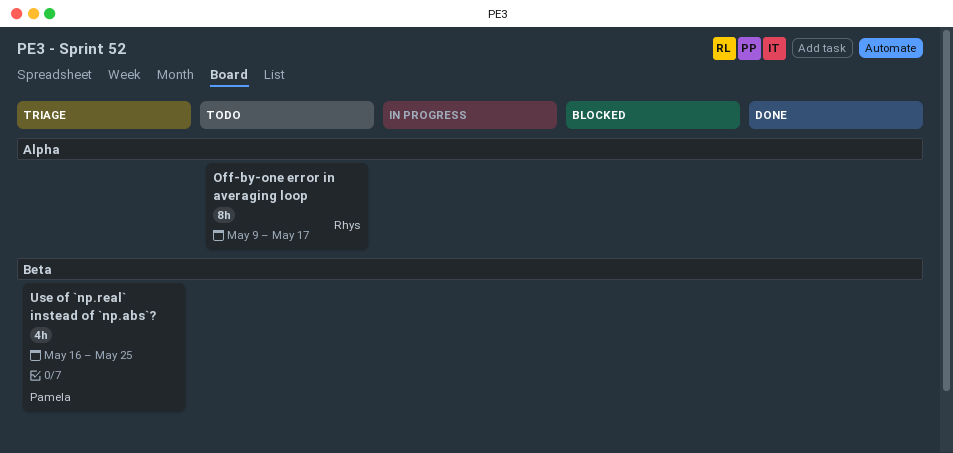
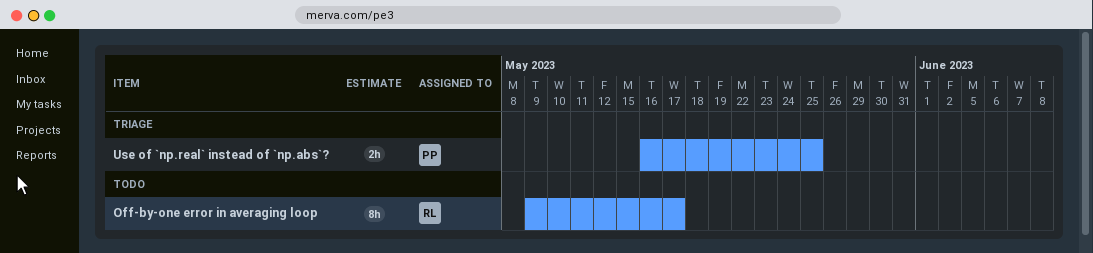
Use of `np.real` instead of `np.abs`?, estimate: 4h -> 2h

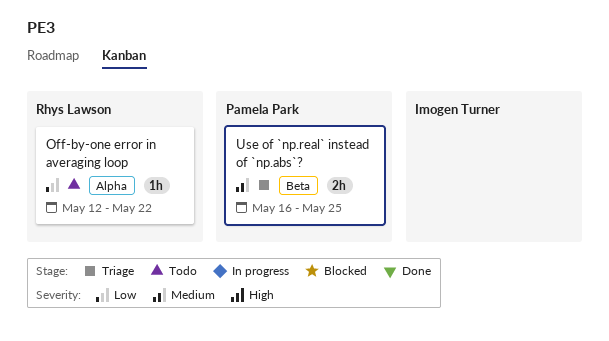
Off-by-one error in averaging loop, estimate: 8h -> 1h
Off-by-one error in averaging loop, start: May 9 -> May 12
Off-by-one error in averaging loop, due: May 17 -> May 22

